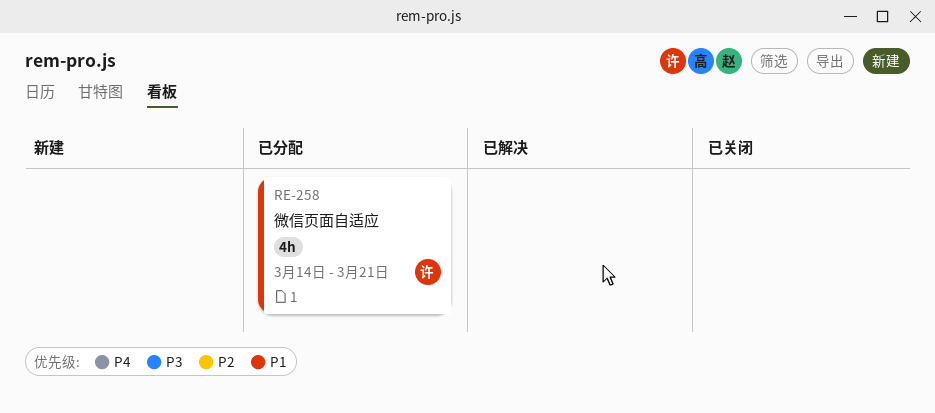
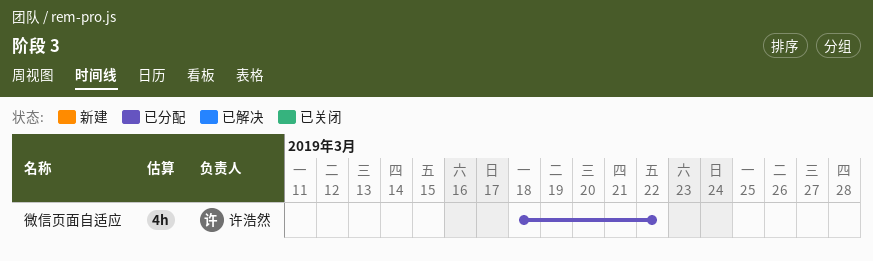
微信页面自适应, start: Mar 14 -> Mar 18
微信页面自适应, due: Mar 21 -> Mar 22

